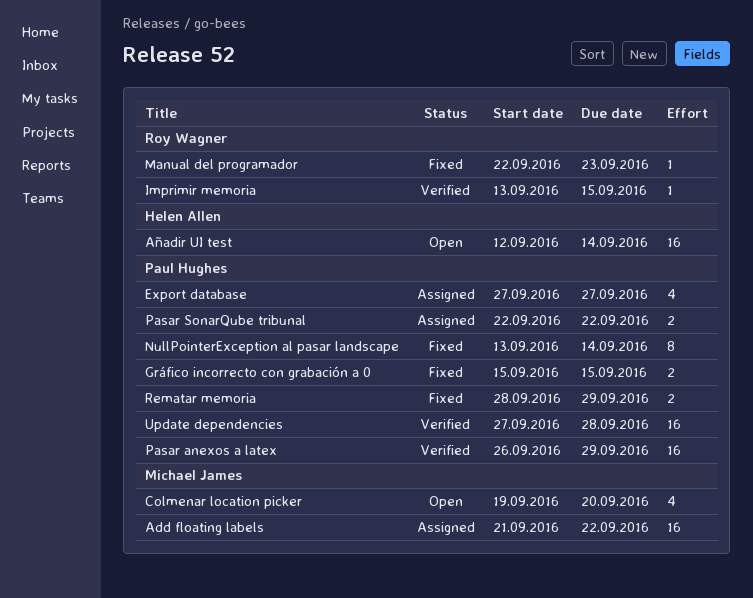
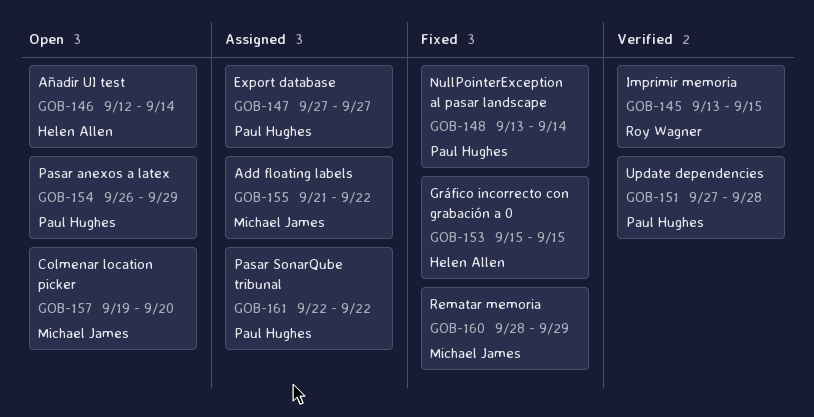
Gráfico incorrecto con grabación a 0, owner: Paul Hughes -> Helen Allen
Manual del programador: present -> none
Pasar anexos a latex, status: Verified -> Open
Rematar memoria, owner: Paul Hughes -> Michael James

